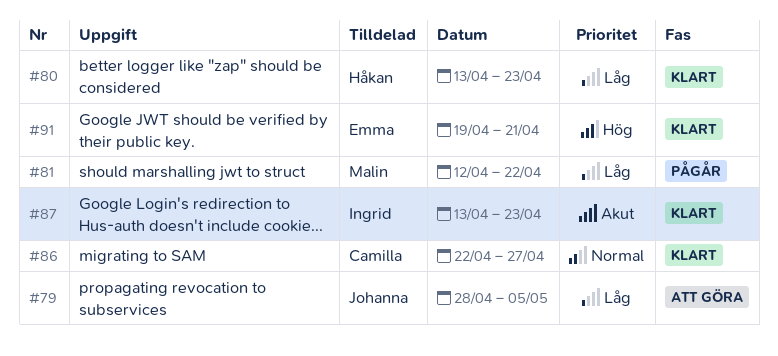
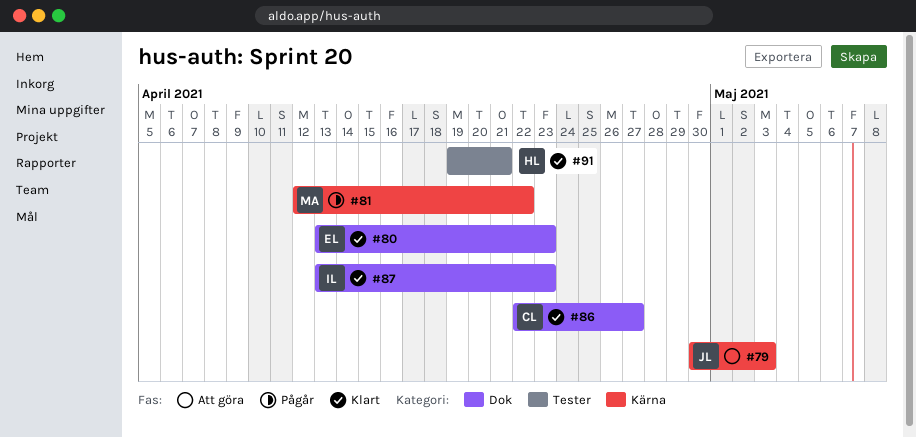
#79, start: Apr 28 -> Apr 30
#79, due: May 5 -> May 3
#80, owner: Håkan -> Emma
#91, owner: Emma -> Håkan

